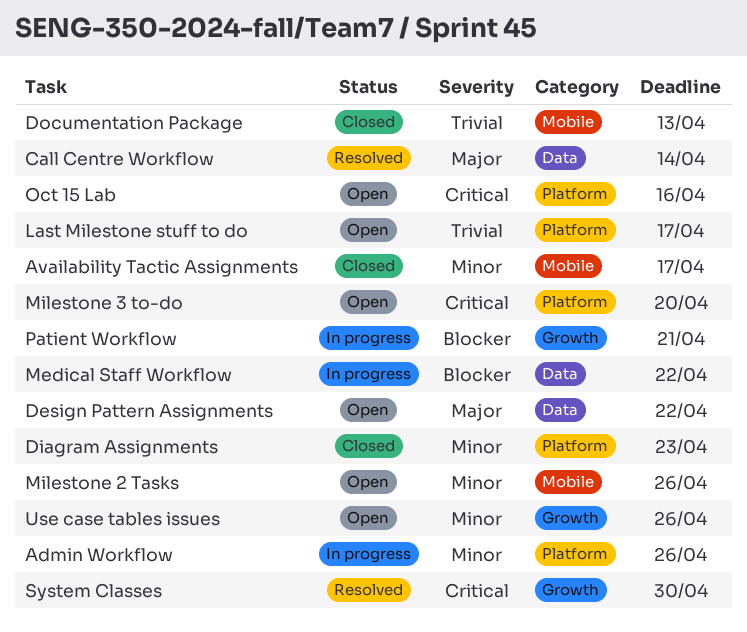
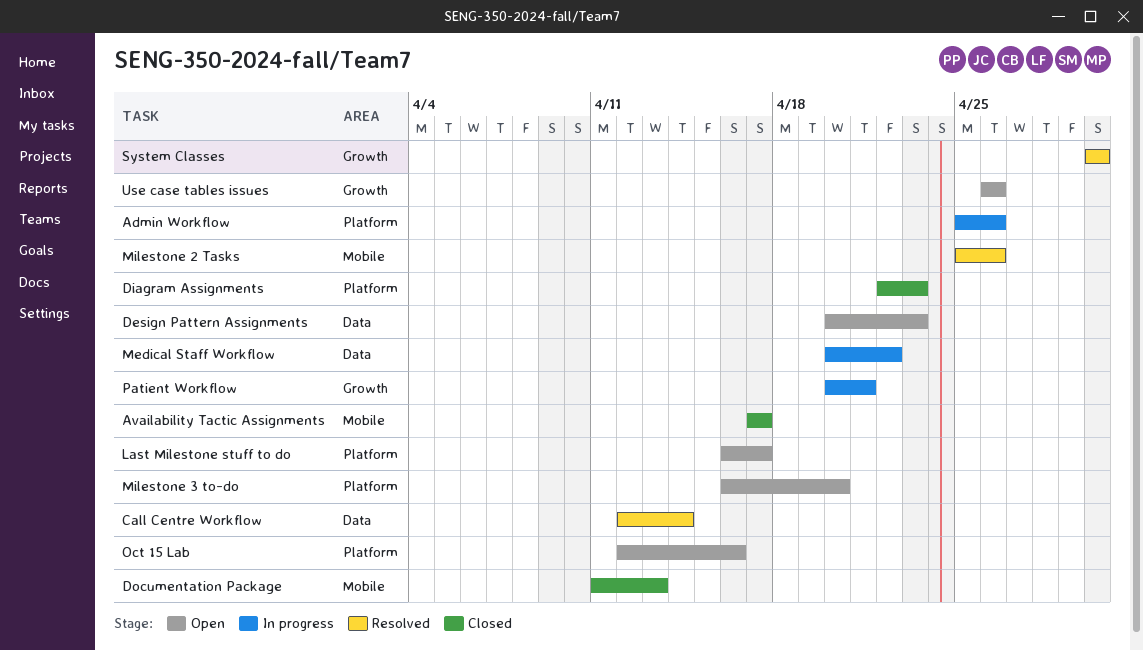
Design Pattern Assignments, due: Apr 22 -> Apr 23
Milestone 2 Tasks, status: Open -> Resolved

